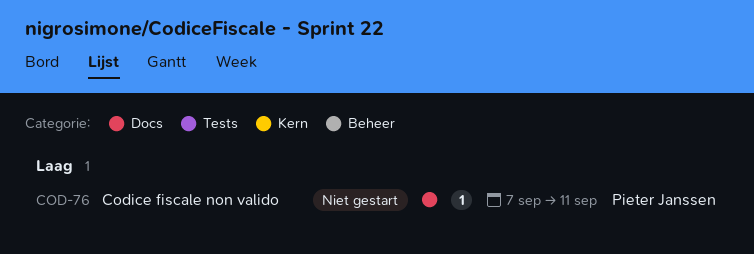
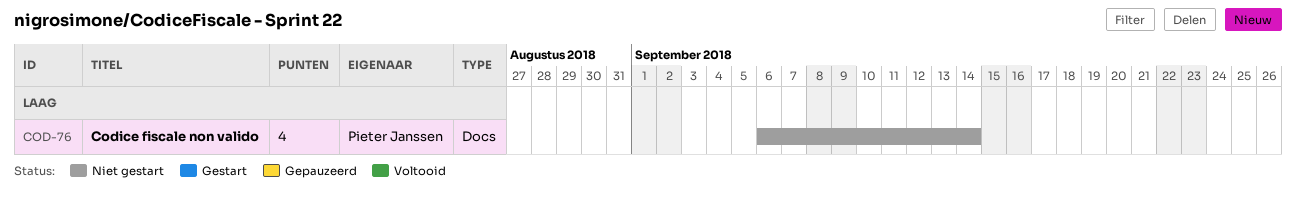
COD-76, estimate: 1 -> 4
COD-76, start: Sep 7 -> Sep 6
COD-76, due: Sep 11 -> Sep 14

